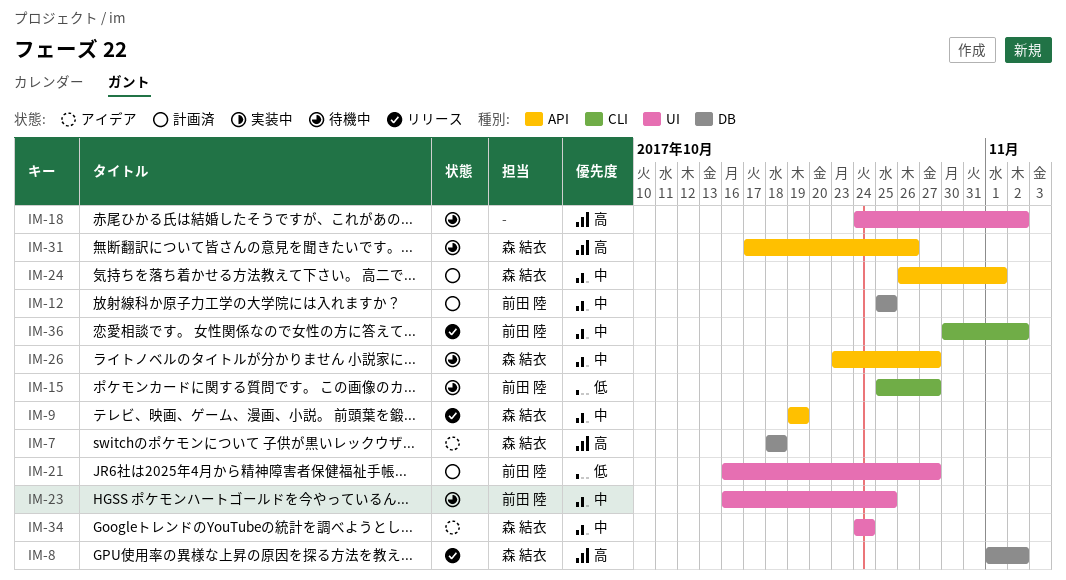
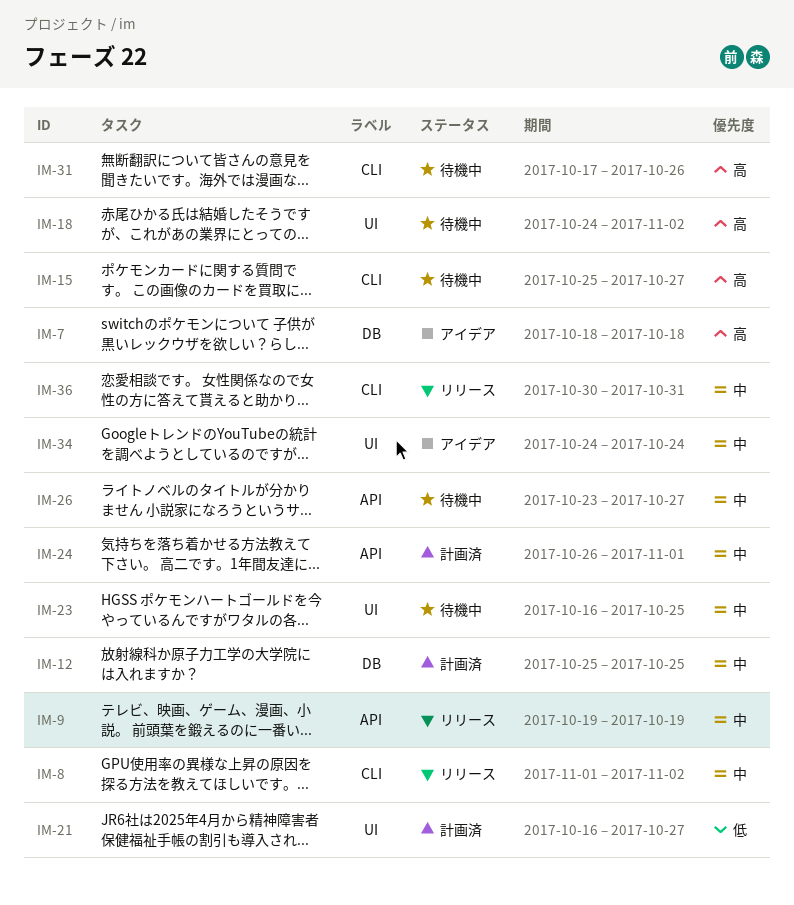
IM-8, priority: 高 -> 中
IM-8, label: DB -> CLI
IM-15, priority: 低 -> 高
IM-31, label: API -> CLI
IM-36, due: Nov 2 -> Oct 31

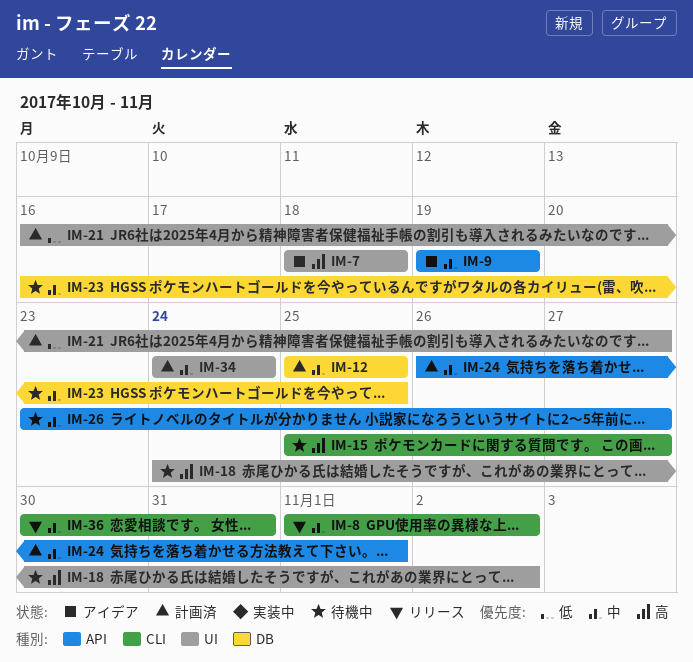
IM-7, label: DB -> UI
IM-9, status: リリース -> アイデア
IM-23, label: UI -> DB
IM-31: present -> none
IM-34, status: アイデア -> 計画済

